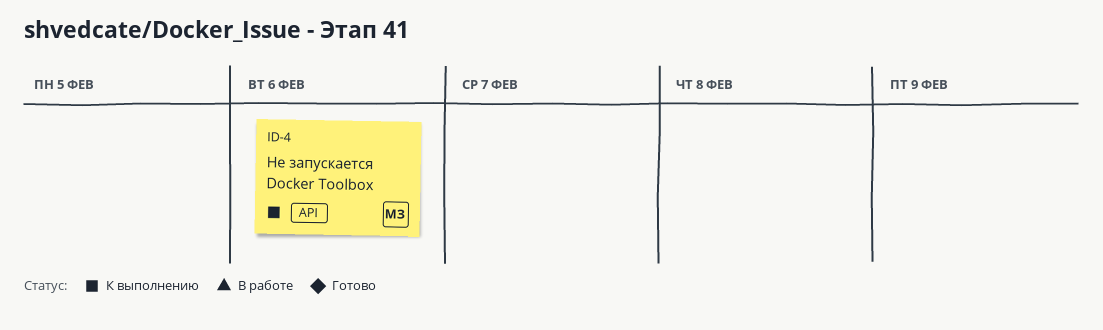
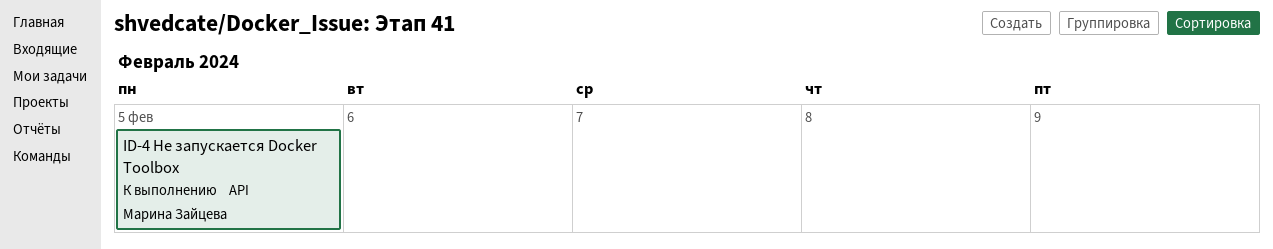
ID-4, due: Feb 6 -> Feb 5

